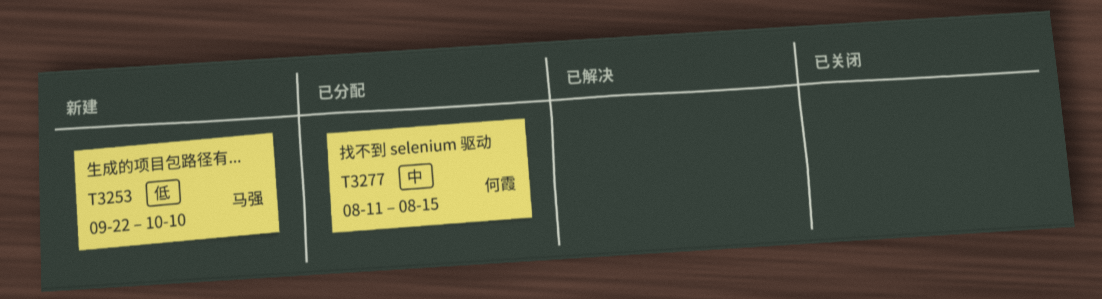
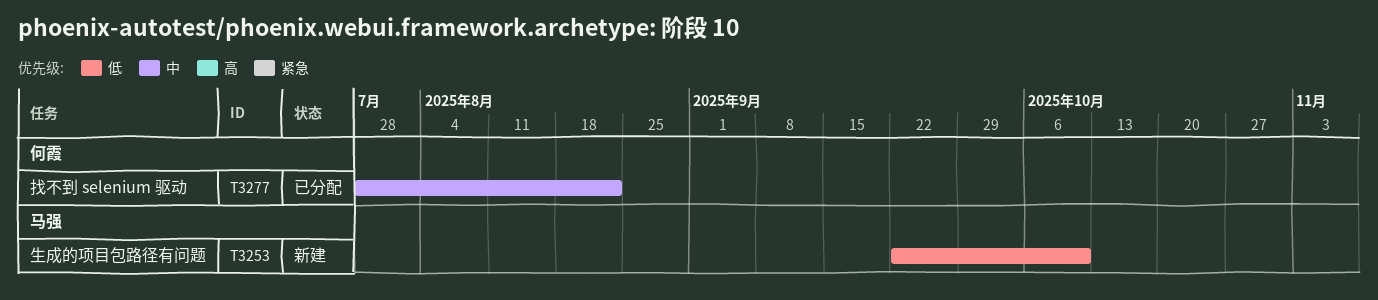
T3277, start: Aug 11 -> Jul 28
T3277, due: Aug 15 -> Aug 22

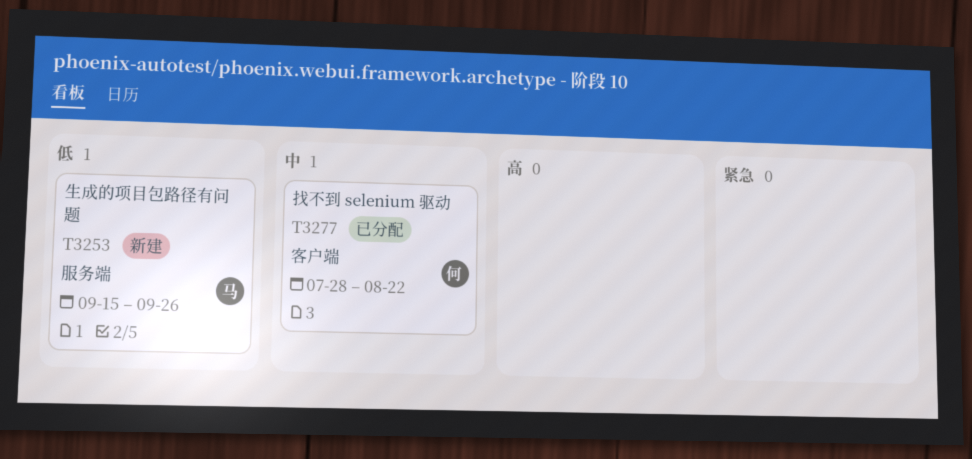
T3253, start: Sep 22 -> Sep 15
T3253, due: Oct 10 -> Sep 26

